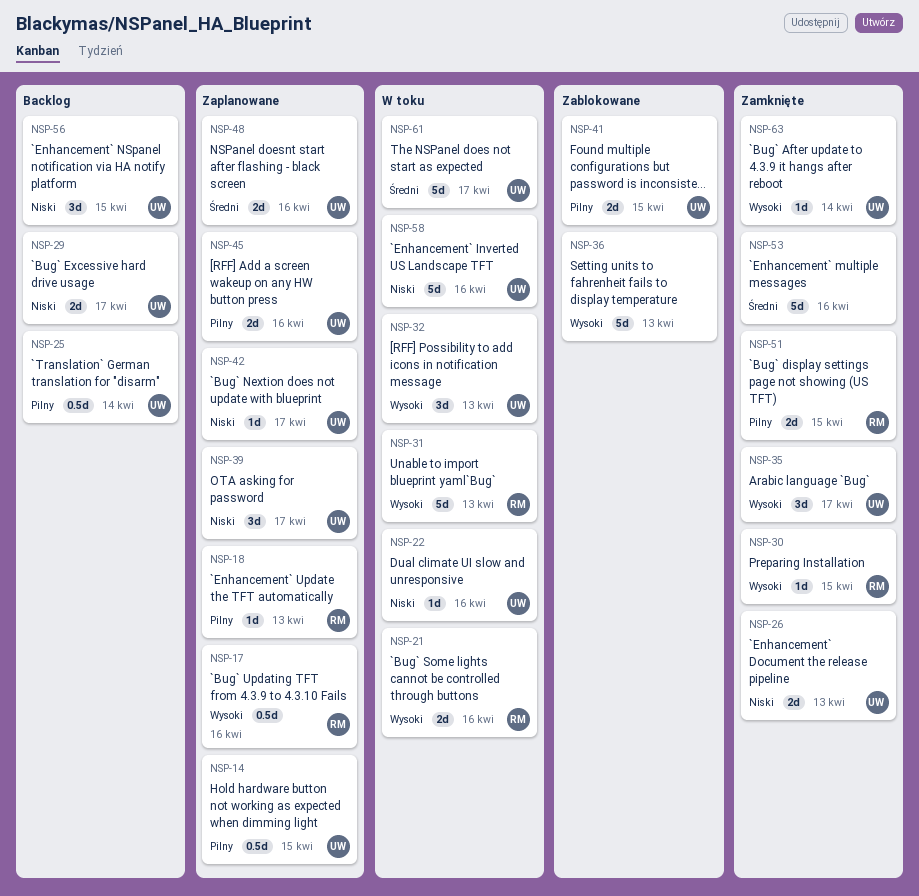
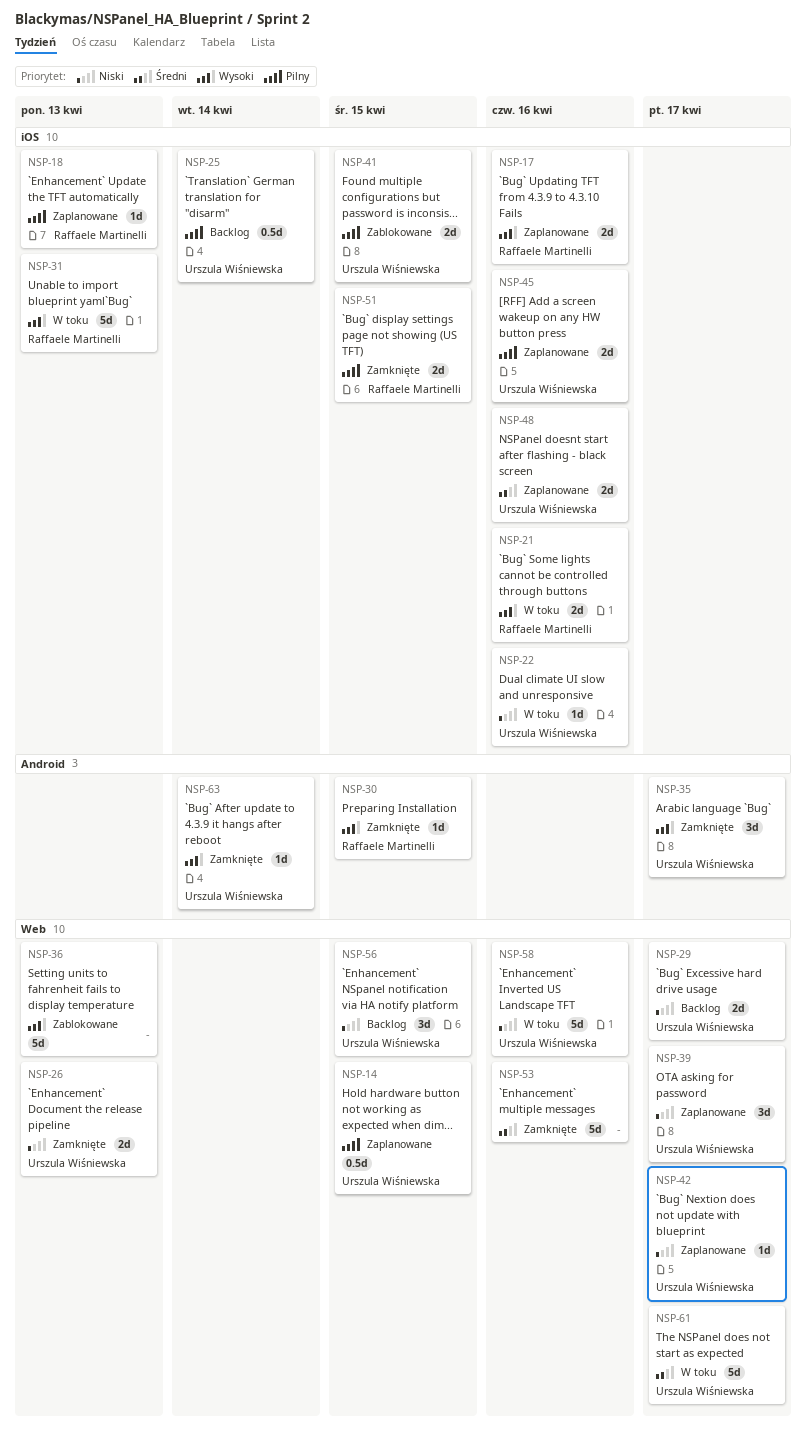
NSP-17, estimate: 0.5d -> 2d
NSP-32: present -> none

